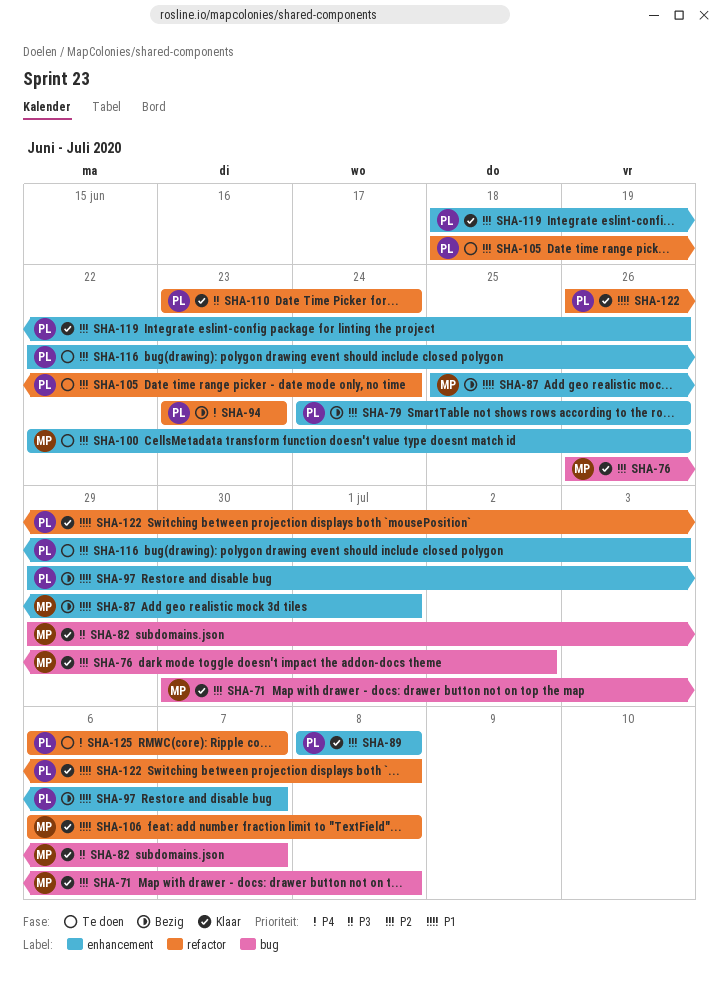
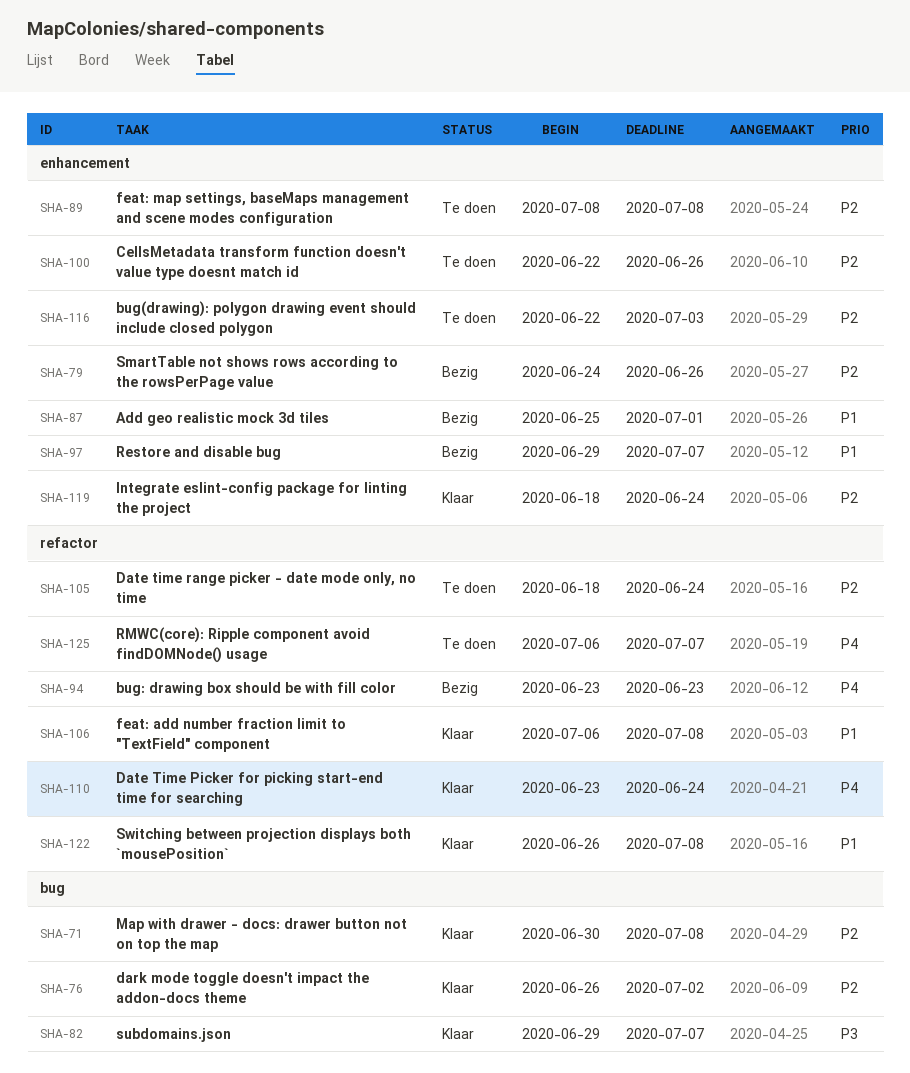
SHA-89, status: Klaar -> Te doen
SHA-110, priority: P3 -> P4
SHA-119, due: Jun 26 -> Jun 24

